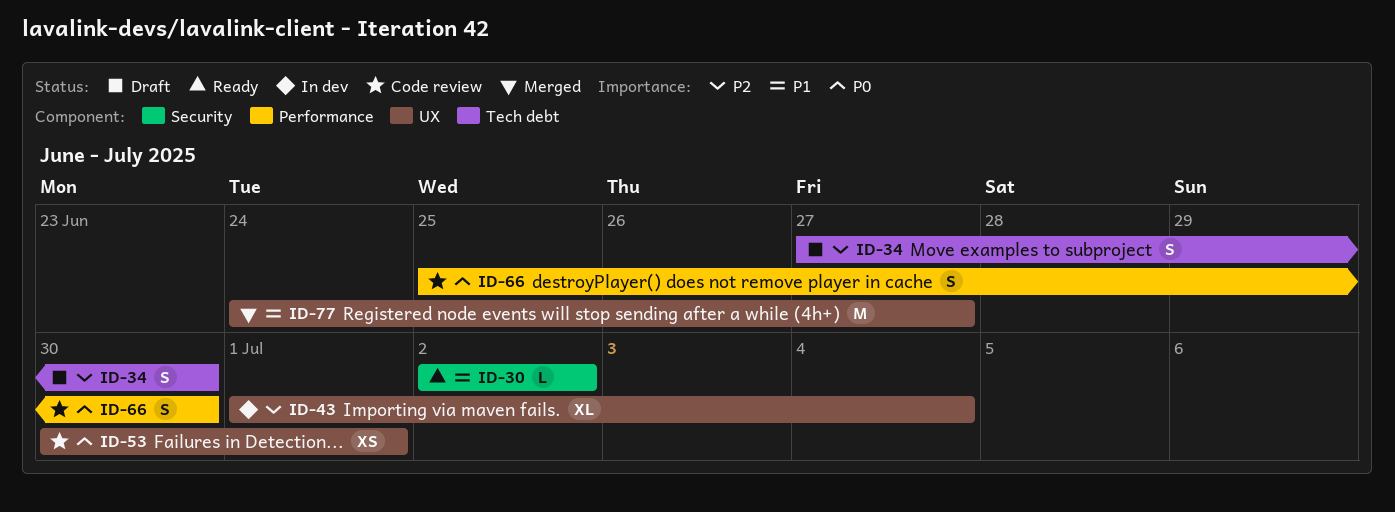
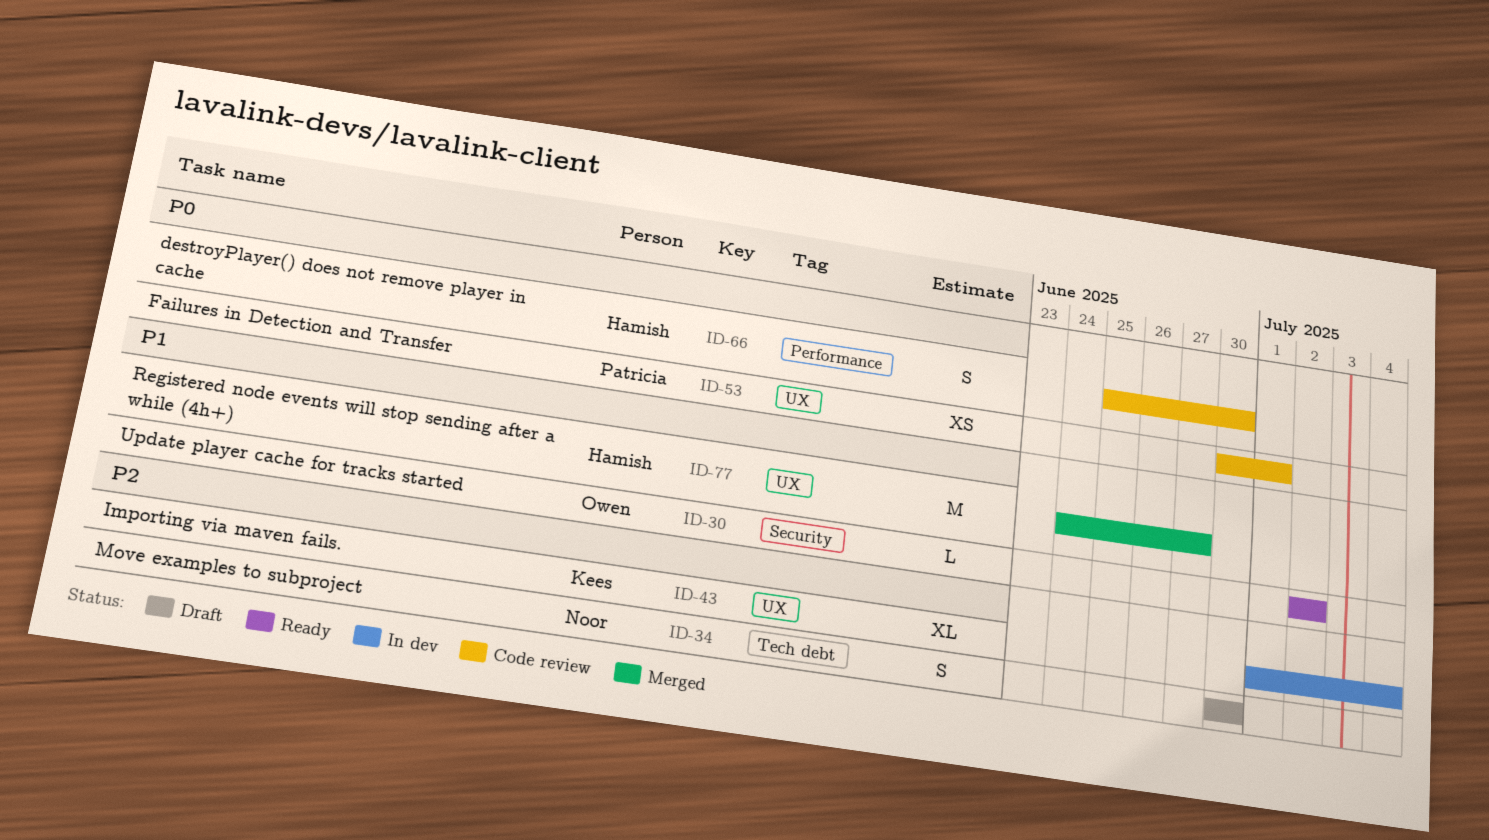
ID-34, start: Jun 27 -> Jun 30

